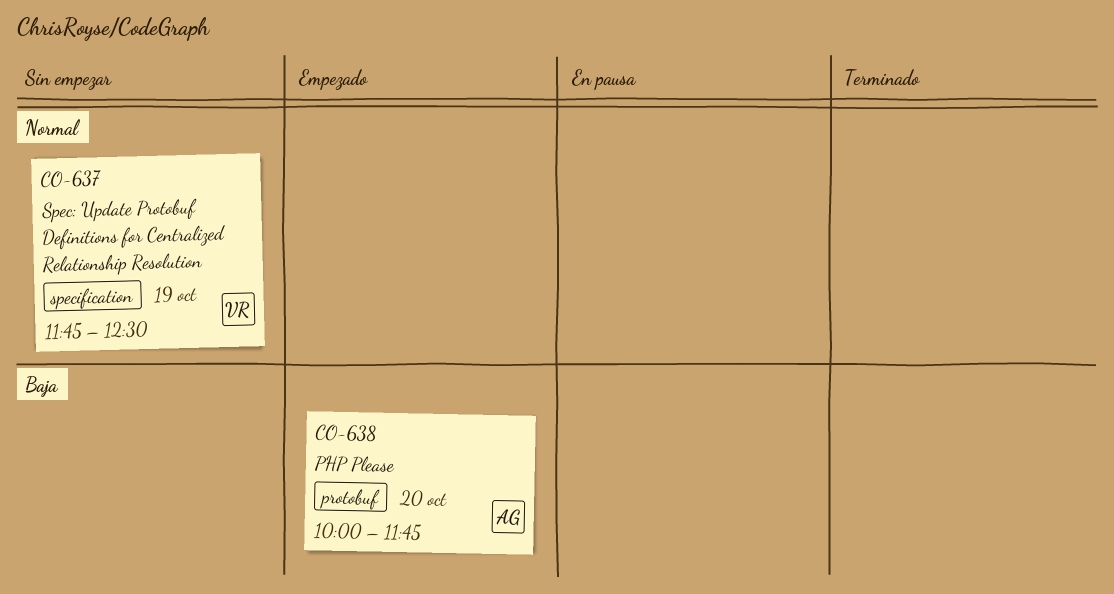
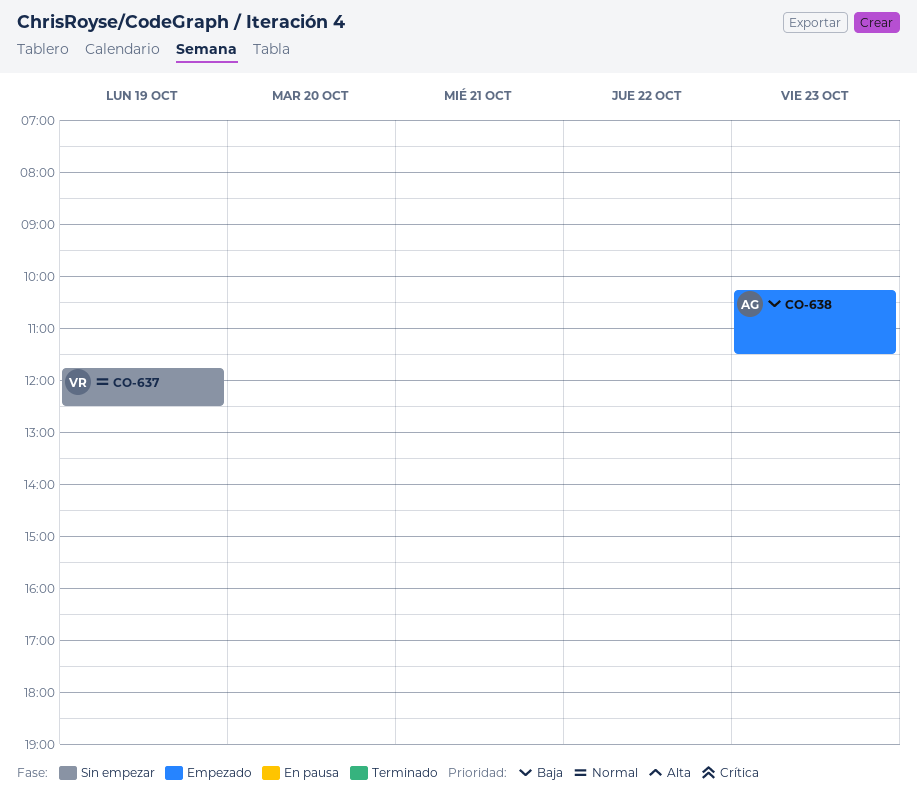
CO-638, day: Oct 20 -> Oct 23
CO-638, begins: 10:00 -> 10:15
CO-638, ends: 11:45 -> 11:30

